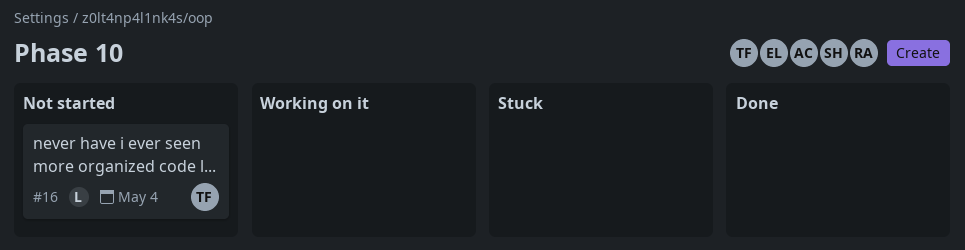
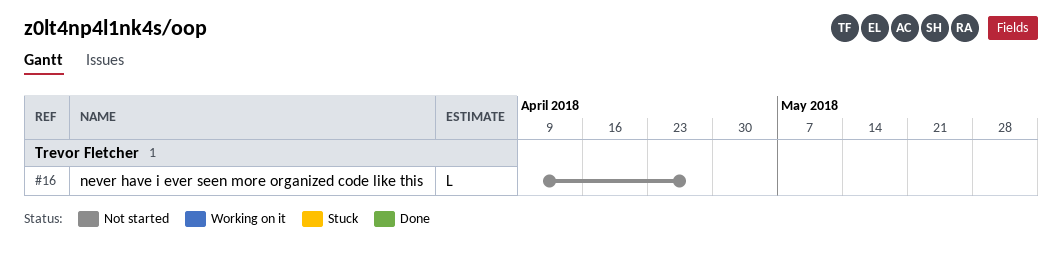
#16, due: May 4 -> Apr 27

